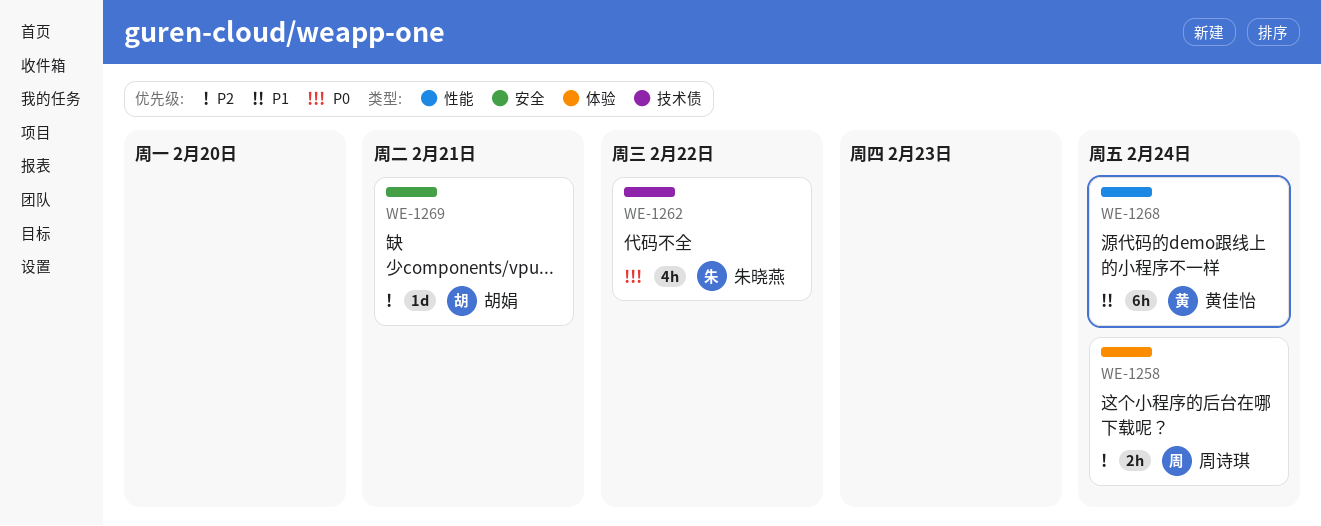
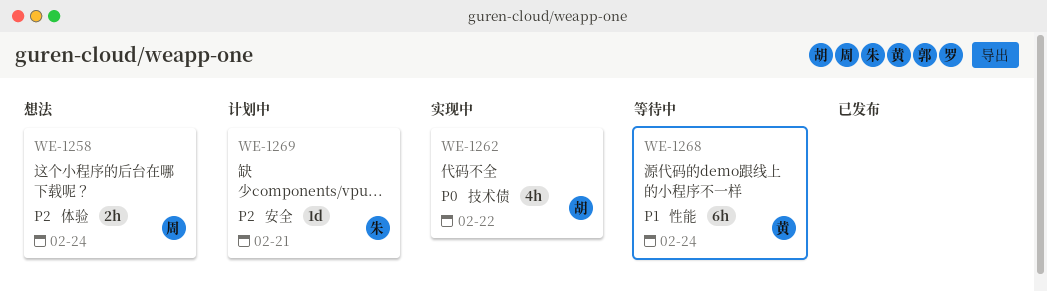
WE-1262, owner: 朱晓燕 -> 胡娟
WE-1269, owner: 胡娟 -> 朱晓燕

